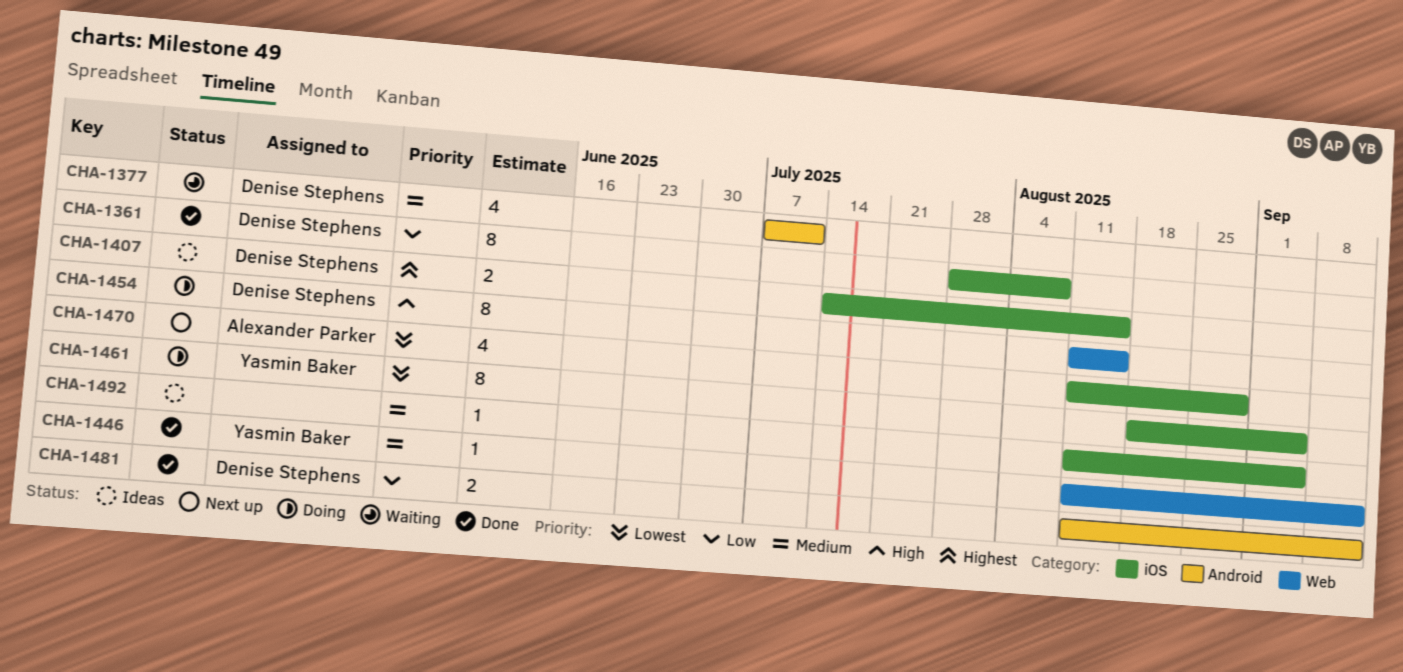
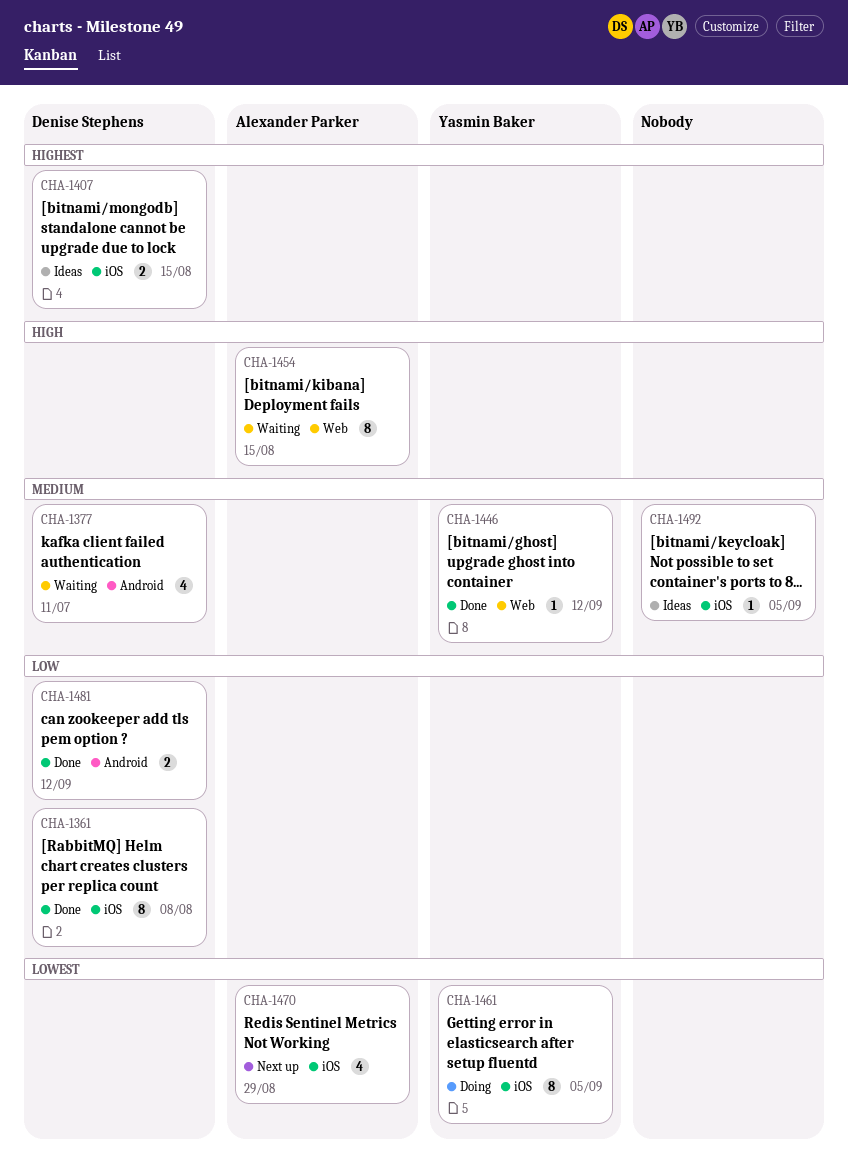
CHA-1454, status: Doing -> Waiting
CHA-1454, owner: Denise Stephens -> Alexander Parker

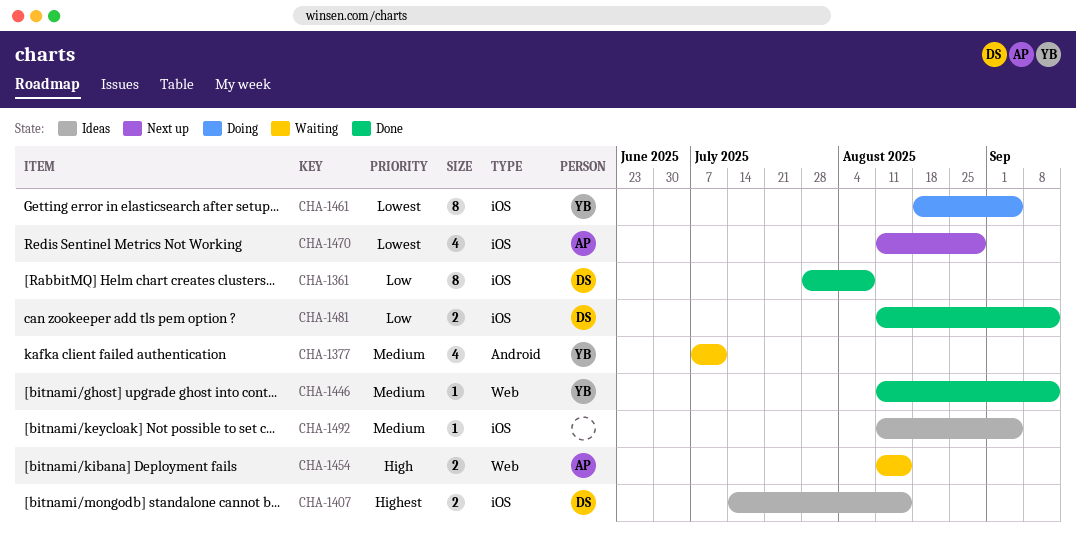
CHA-1377, owner: Denise Stephens -> Yasmin Baker
CHA-1454, estimate: 8 -> 2
CHA-1481, label: Android -> iOS

